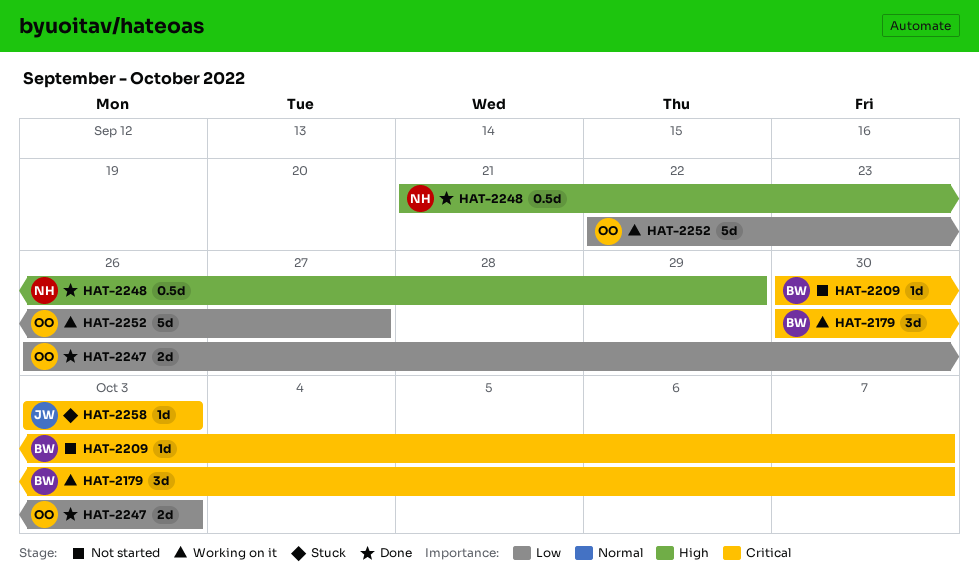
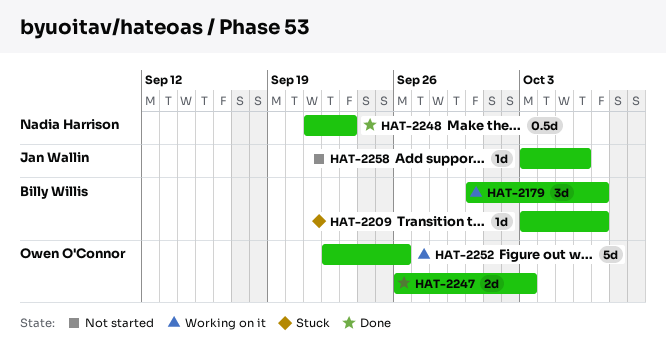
HAT-2209, status: Not started -> Stuck
HAT-2209, start: Sep 30 -> Oct 3
HAT-2248, due: Sep 29 -> Sep 23
HAT-2252, due: Sep 27 -> Sep 26
HAT-2258, status: Stuck -> Not started
HAT-2258, due: Oct 3 -> Oct 6

